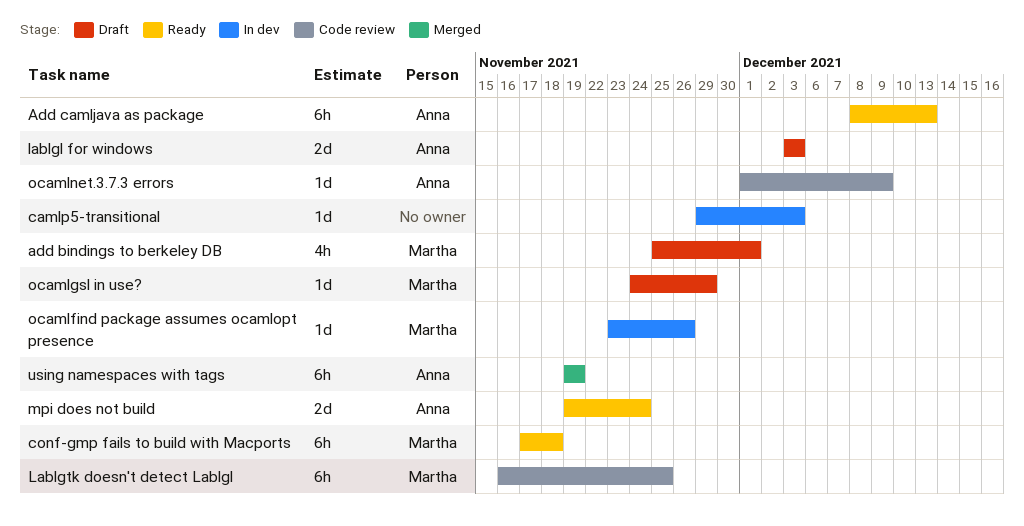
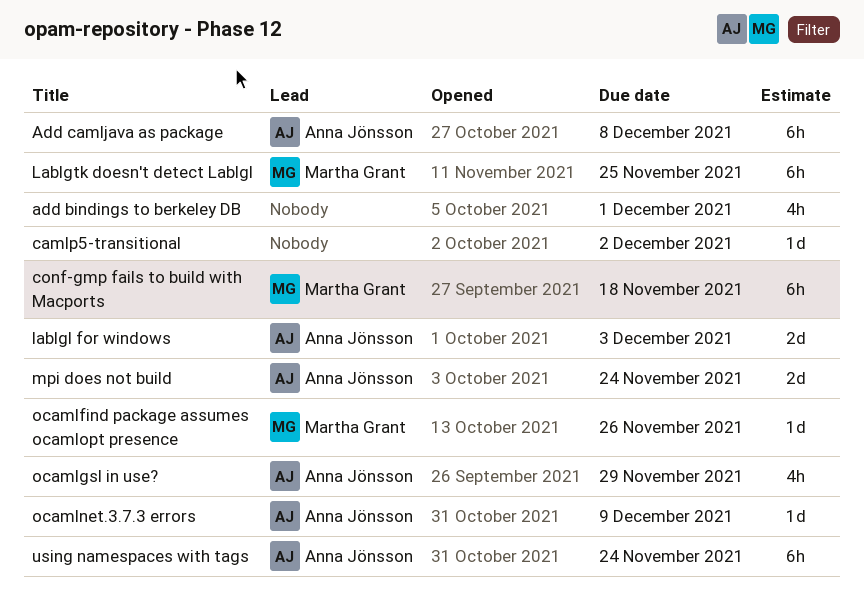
add bindings to berkeley DB, owner: Martha Grant -> none
Add camljava as package, due: Dec 13 -> Dec 8
camlp5-transitional, due: Dec 3 -> Dec 2
ocamlgsl in use?, owner: Martha Grant -> Anna Jönsson
ocamlgsl in use?, estimate: 1d -> 4h
using namespaces with tags, due: Nov 19 -> Nov 24

